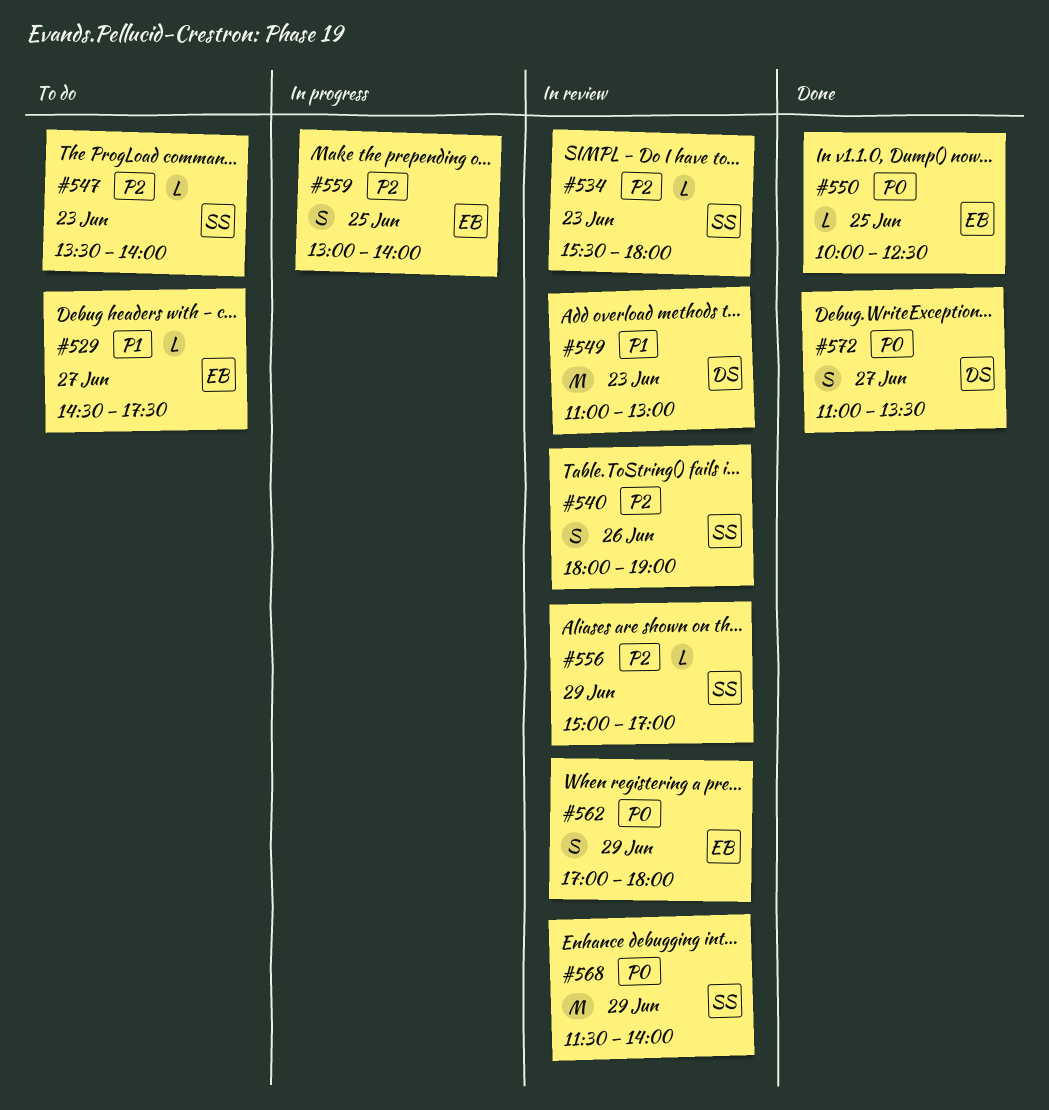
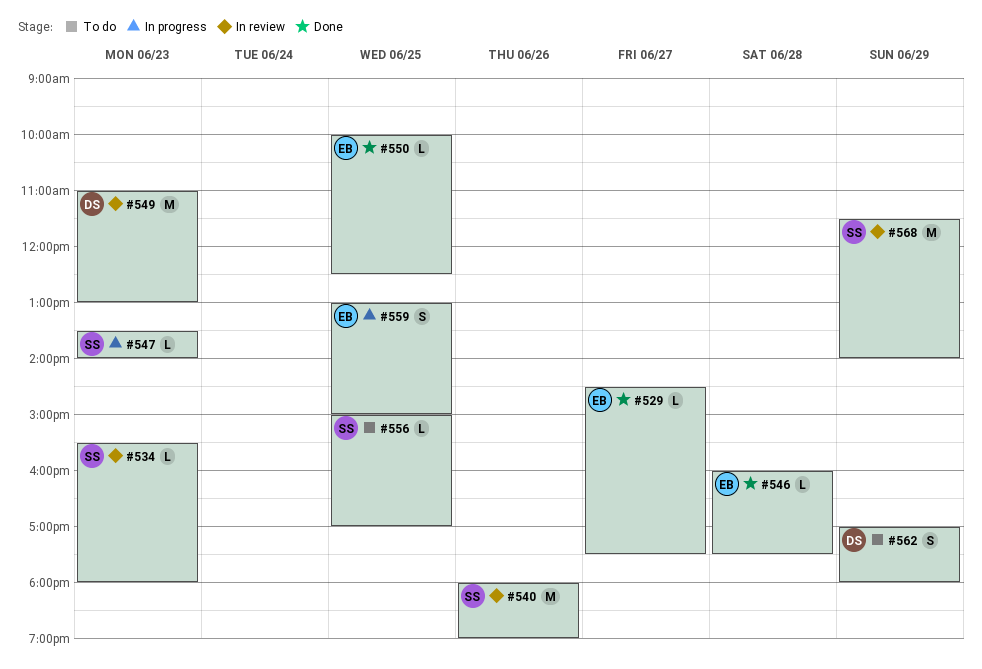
#529, status: To do -> Done
#540, estimate: S -> M
#546: none -> present
#547, status: To do -> In progress
#556, status: In review -> To do
#556, day: Jun 29 -> Jun 25
#559, ends: 14:00 -> 15:00
#562, status: In review -> To do
#562, owner: EB -> DS
#572: present -> none

